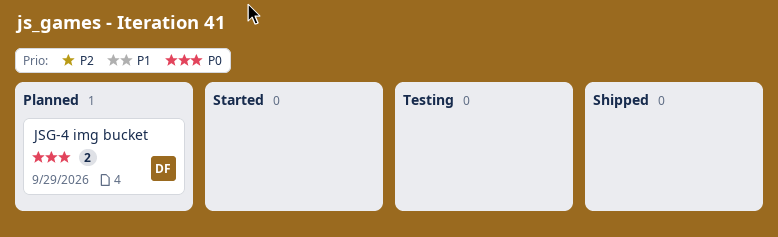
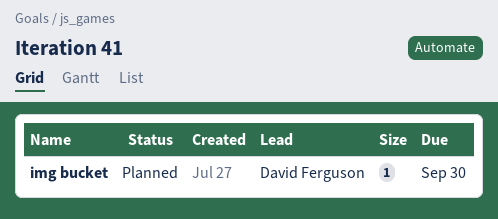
img bucket, estimate: 2 -> 1
img bucket, due: Sep 29 -> Sep 30

